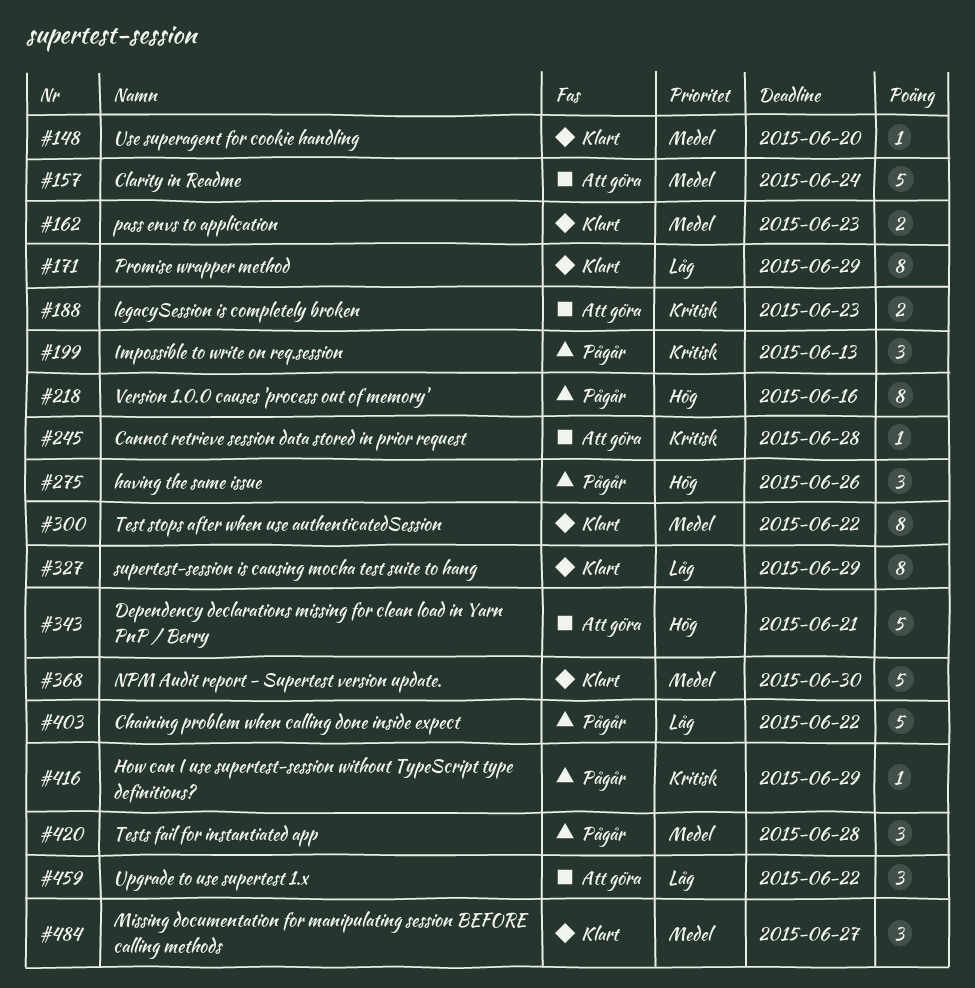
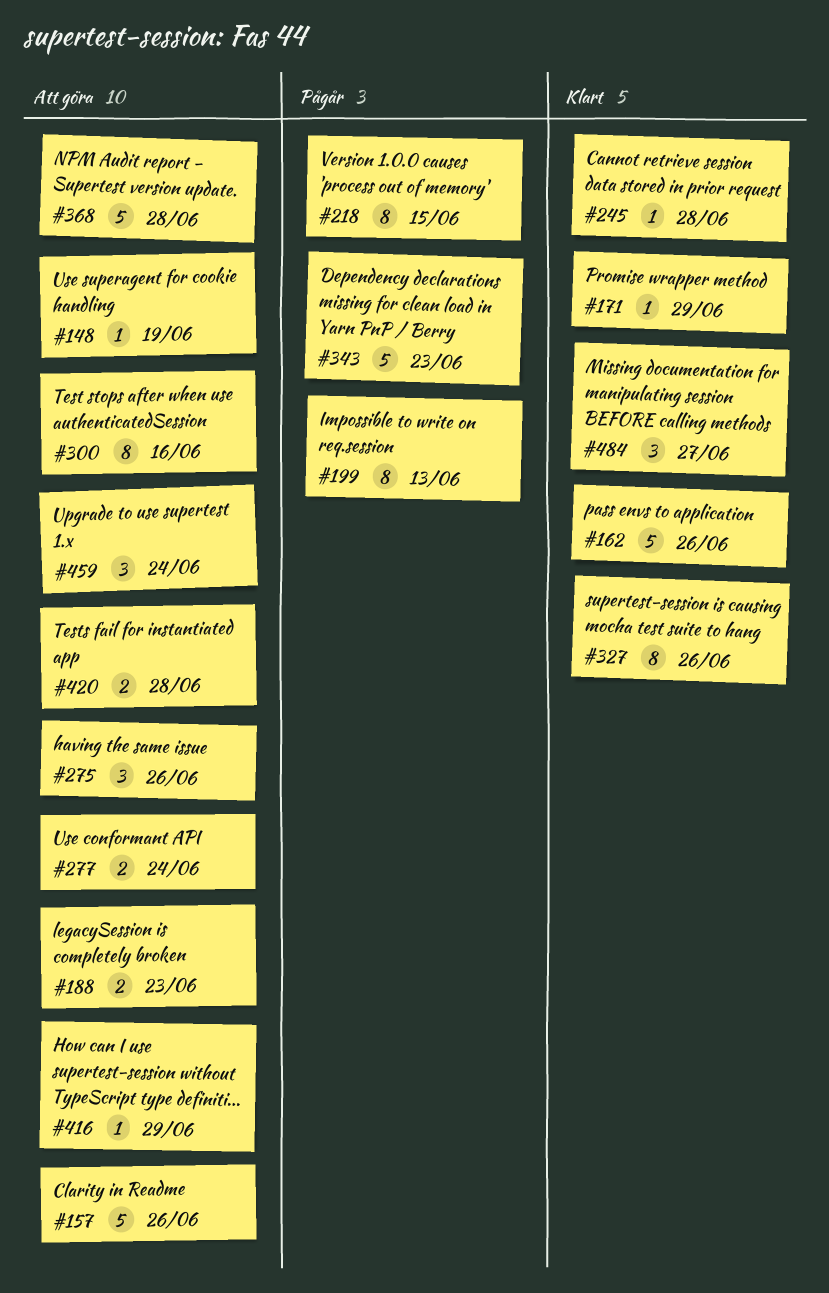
#148, status: Klart -> Att göra
#148, due: Jun 20 -> Jun 19
#157, due: Jun 24 -> Jun 26
#162, estimate: 2 -> 5
#162, due: Jun 23 -> Jun 26
#171, estimate: 8 -> 1
#199, estimate: 3 -> 8
#218, due: Jun 16 -> Jun 15
#245, status: Att göra -> Klart
#275, status: Pågår -> Att göra
#277: none -> present
#300, status: Klart -> Att göra
#300, due: Jun 22 -> Jun 16
#327, due: Jun 29 -> Jun 26
#343, status: Att göra -> Pågår
#343, due: Jun 21 -> Jun 23
#368, status: Klart -> Att göra
#368, due: Jun 30 -> Jun 28
#403: present -> none
#416, status: Pågår -> Att göra
#420, status: Pågår -> Att göra
#420, estimate: 3 -> 2
#459, due: Jun 22 -> Jun 24

